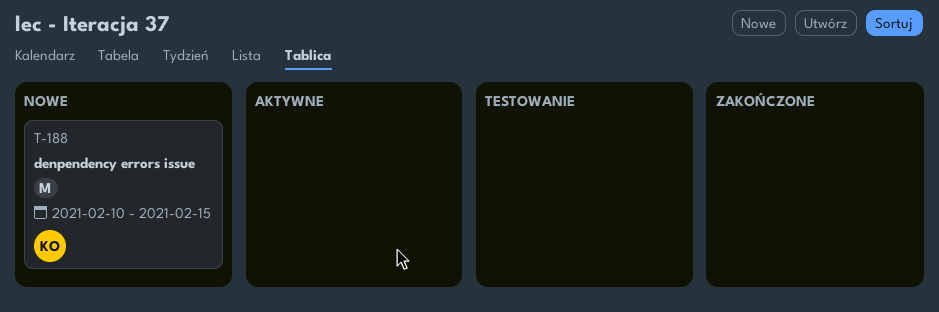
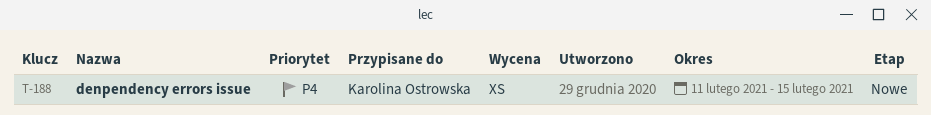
T-188, estimate: M -> XS
T-188, start: Feb 10 -> Feb 11

